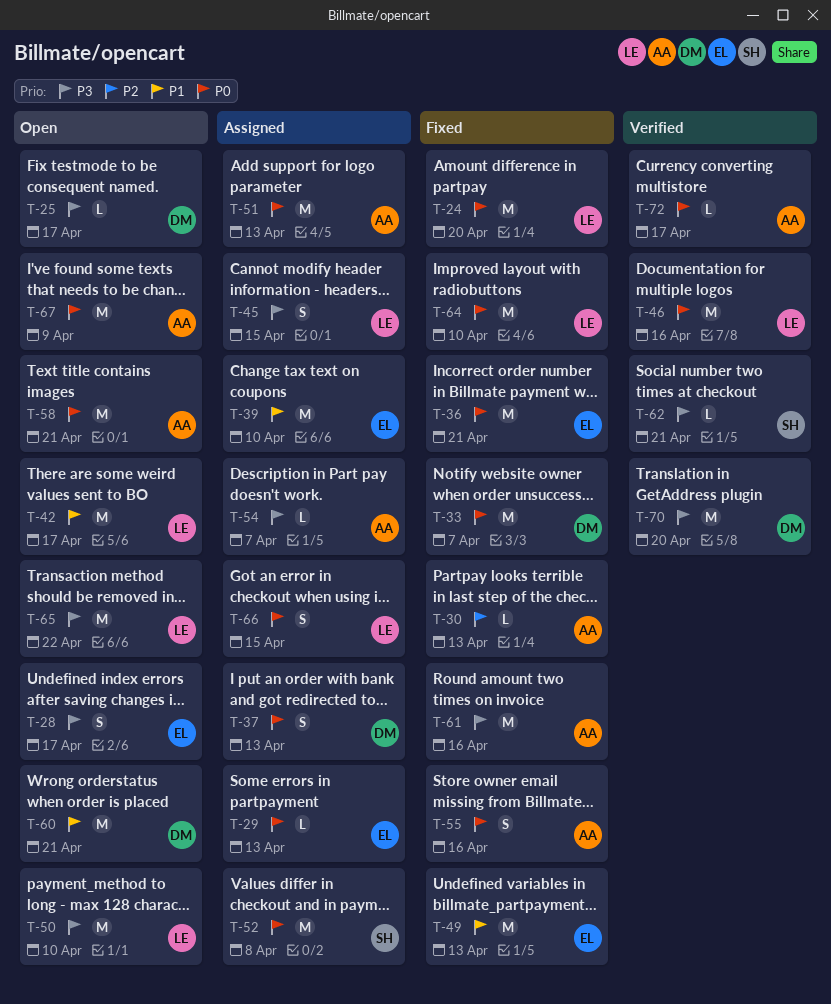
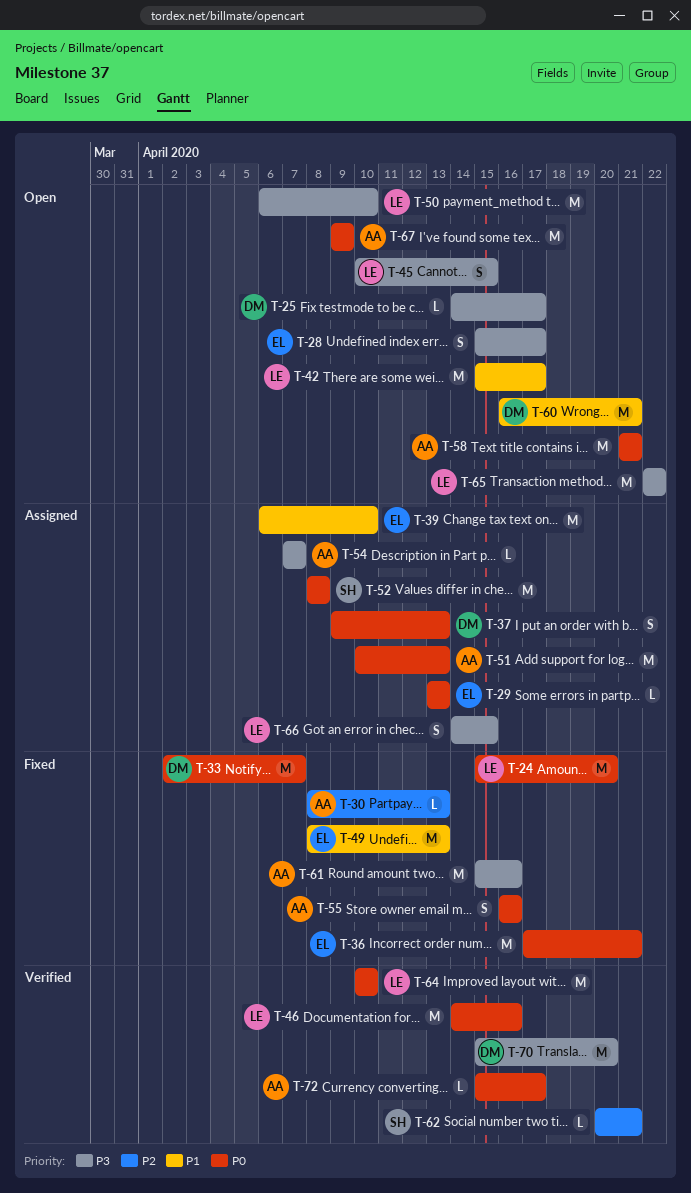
T-45, status: Assigned -> Open
T-62, priority: P3 -> P2
T-64, status: Fixed -> Verified
T-66, priority: P0 -> P3

